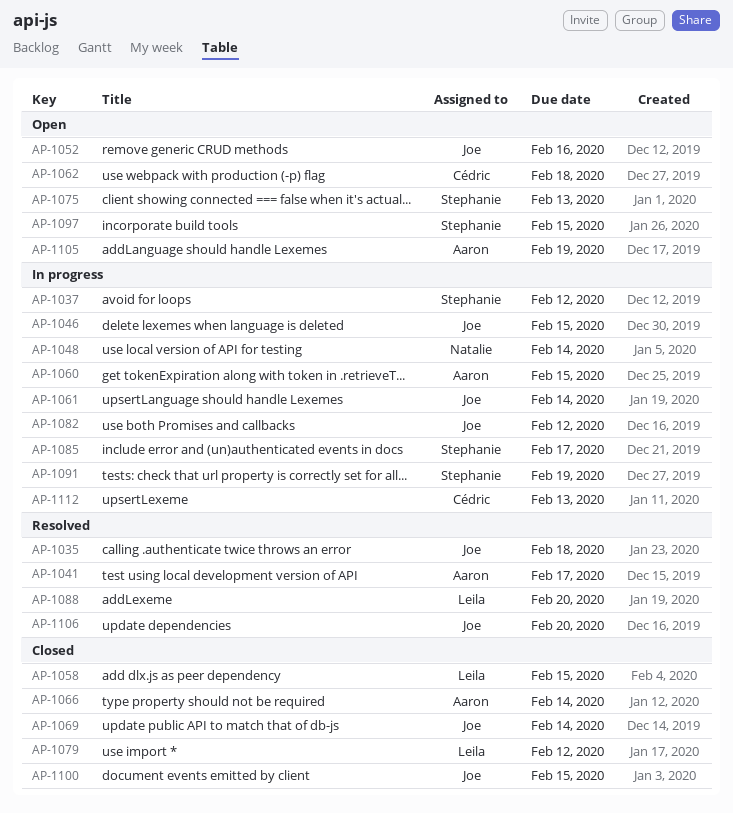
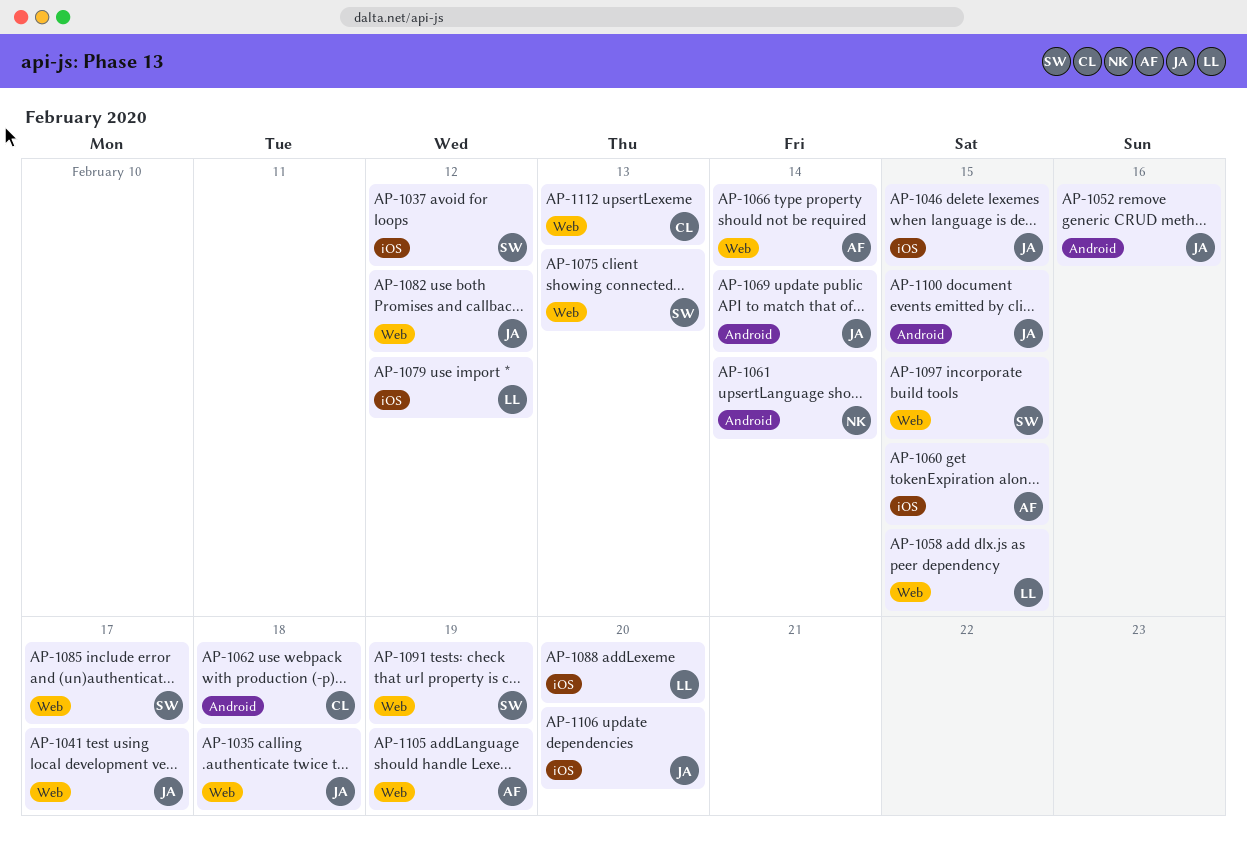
AP-1041, owner: Aaron -> Joe
AP-1048: present -> none
AP-1061, owner: Joe -> Natalie

